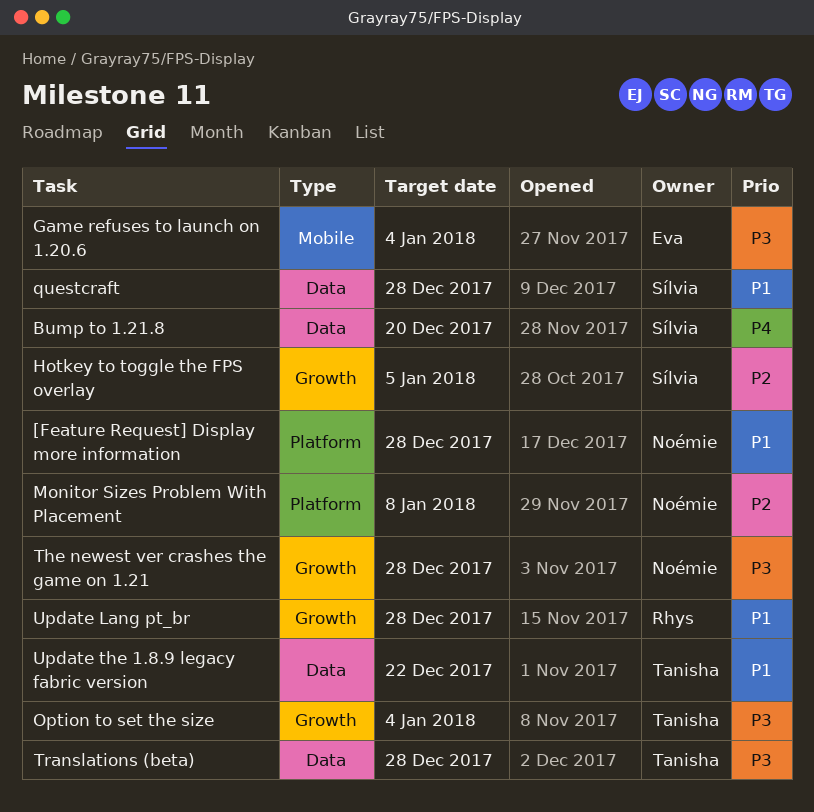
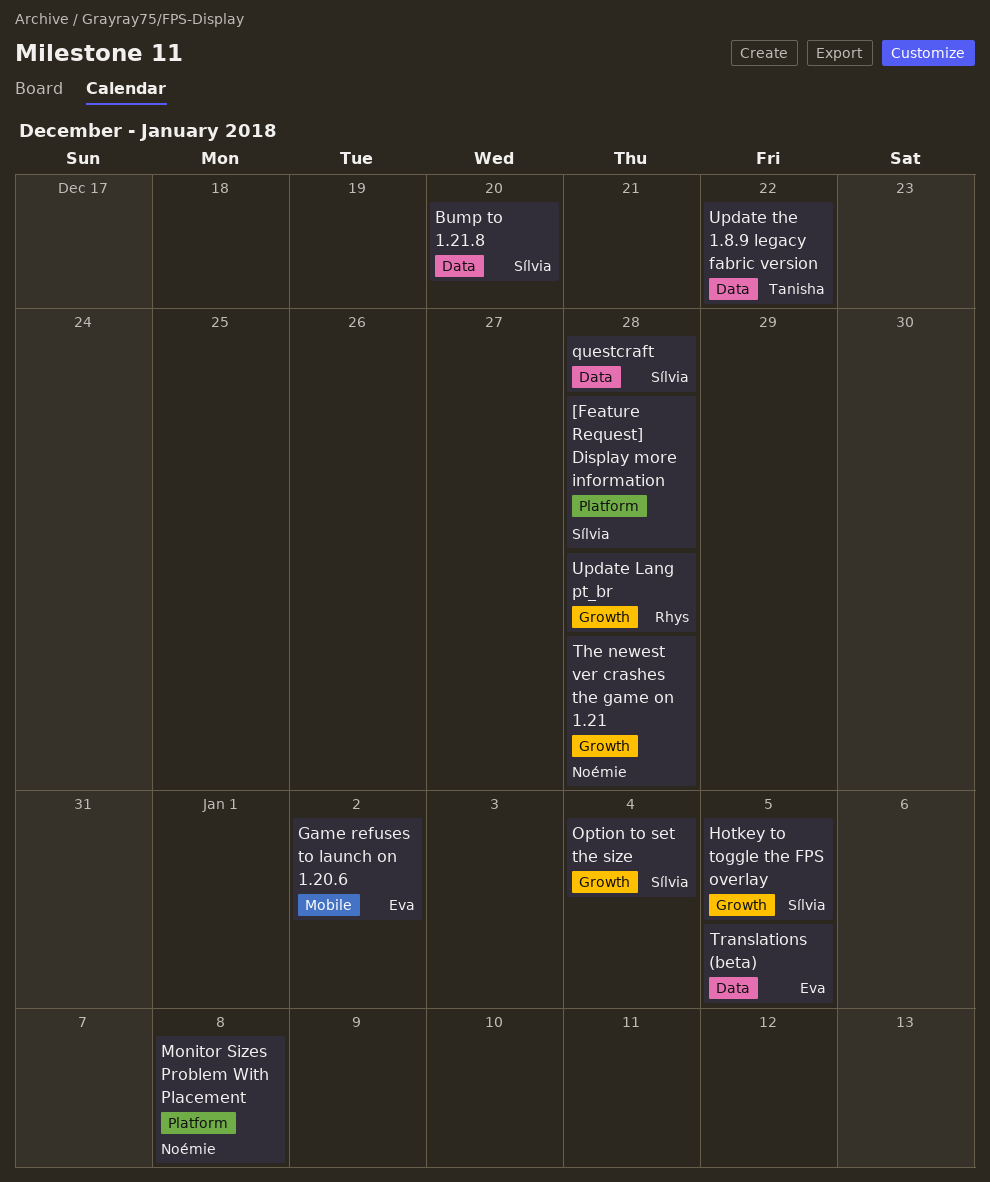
[Feature Request] Display more information, owner: Noémie -> Sílvia
Game refuses to launch on 1.20.6, due: Jan 4 -> Jan 2
Option to set the size, owner: Tanisha -> Sílvia
Translations (beta), owner: Tanisha -> Eva
Translations (beta), due: Dec 28 -> Jan 5

